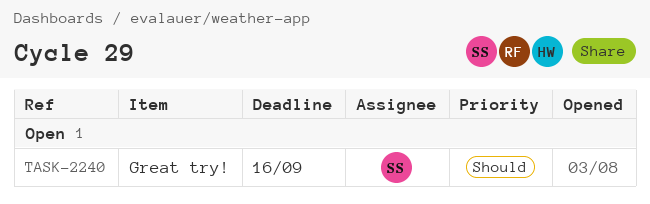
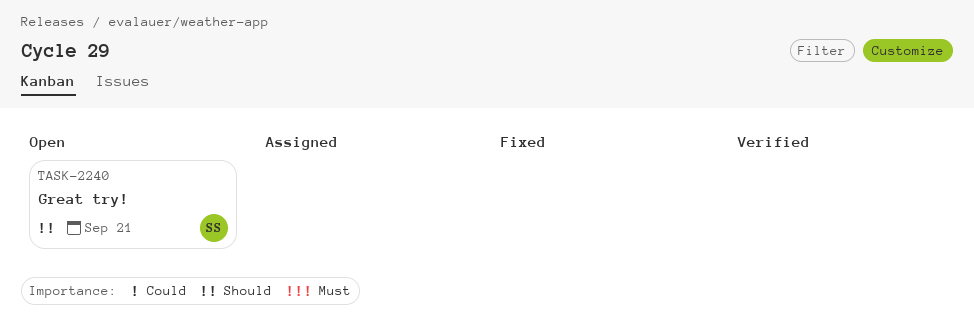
TASK-2240, due: Sep 16 -> Sep 21

